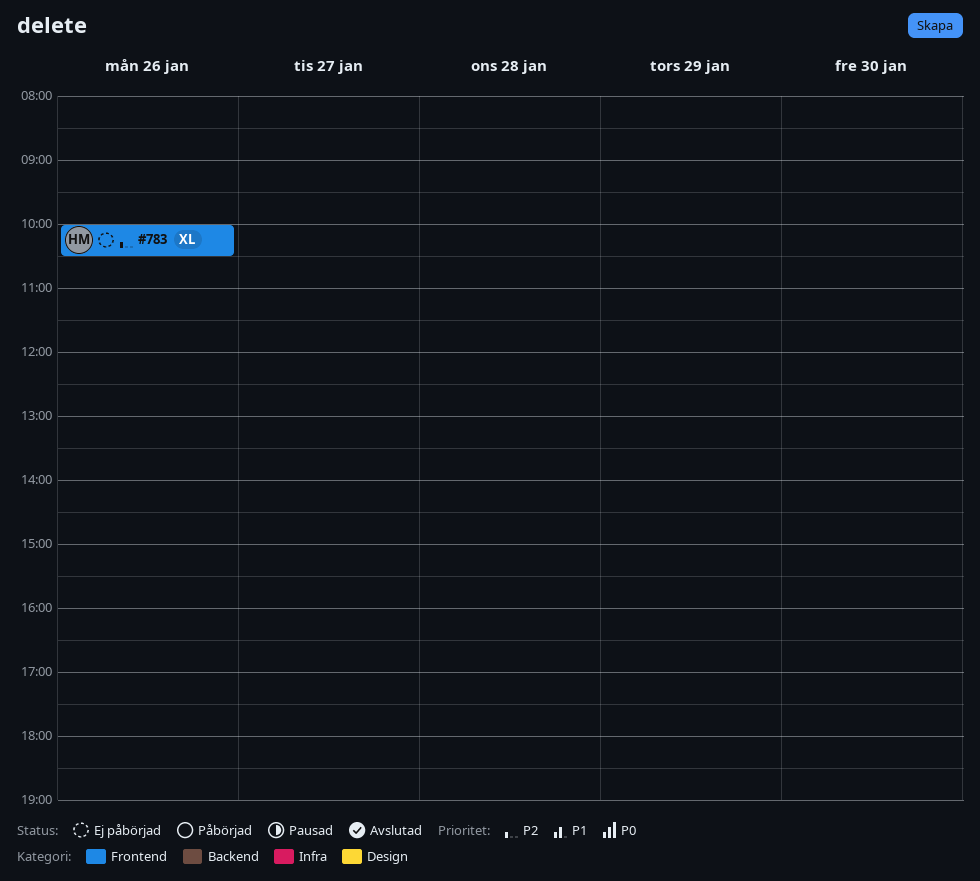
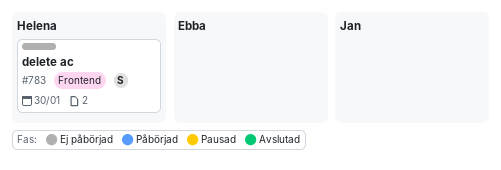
#783, estimate: XL -> S
#783, day: Jan 26 -> Jan 30

